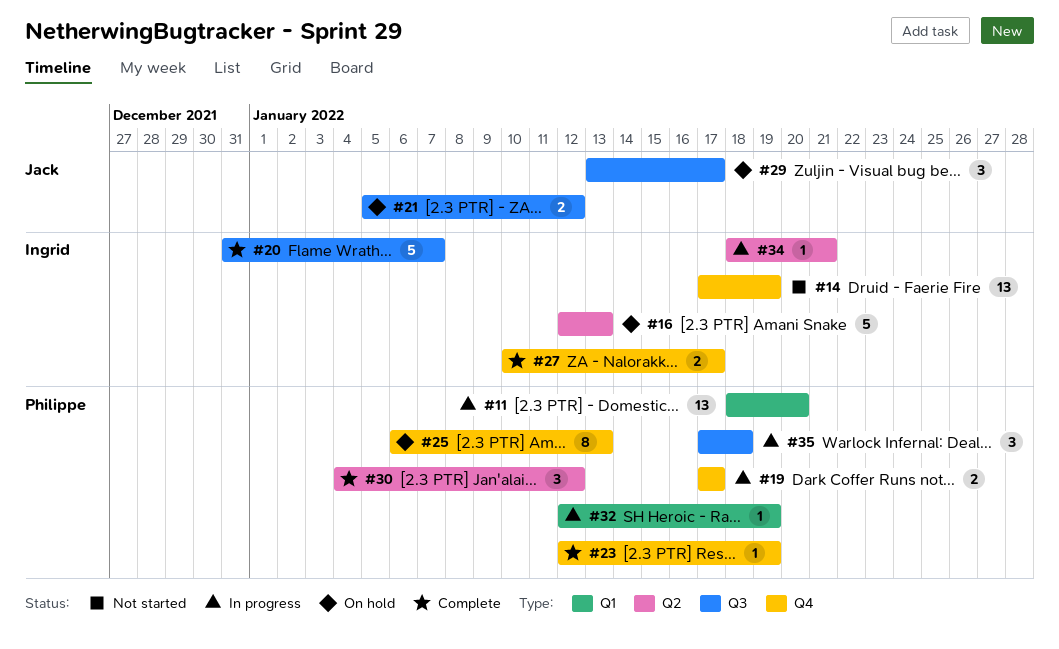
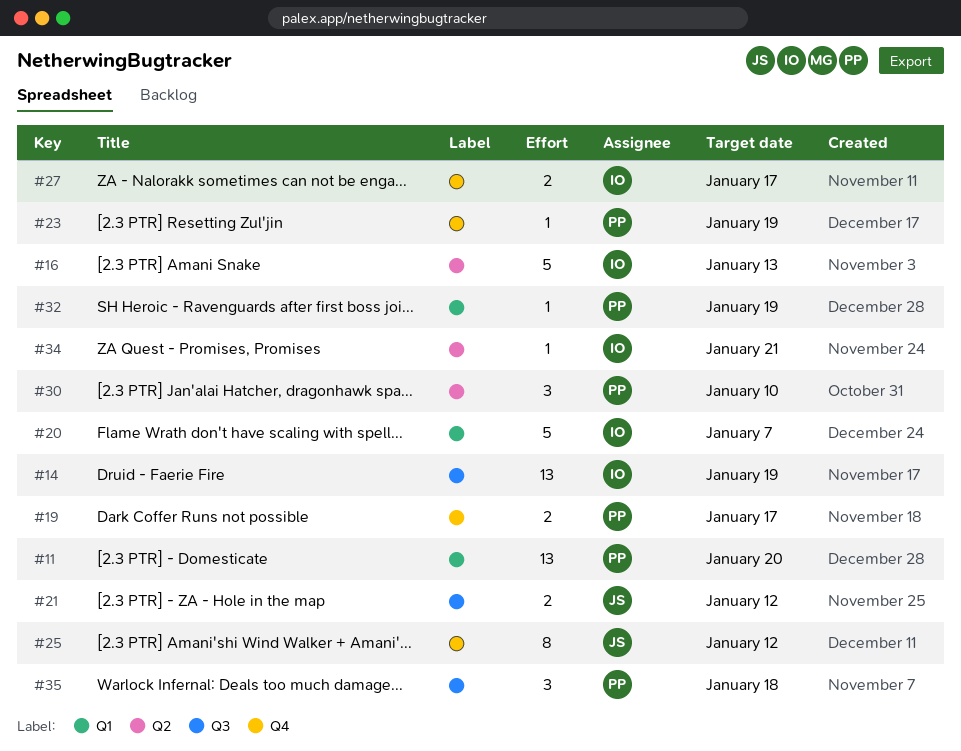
#14, label: Q4 -> Q3
#20, label: Q3 -> Q1
#25, owner: Philippe -> Jack
#25, due: Jan 13 -> Jan 12
#29: present -> none
#30, due: Jan 12 -> Jan 10

